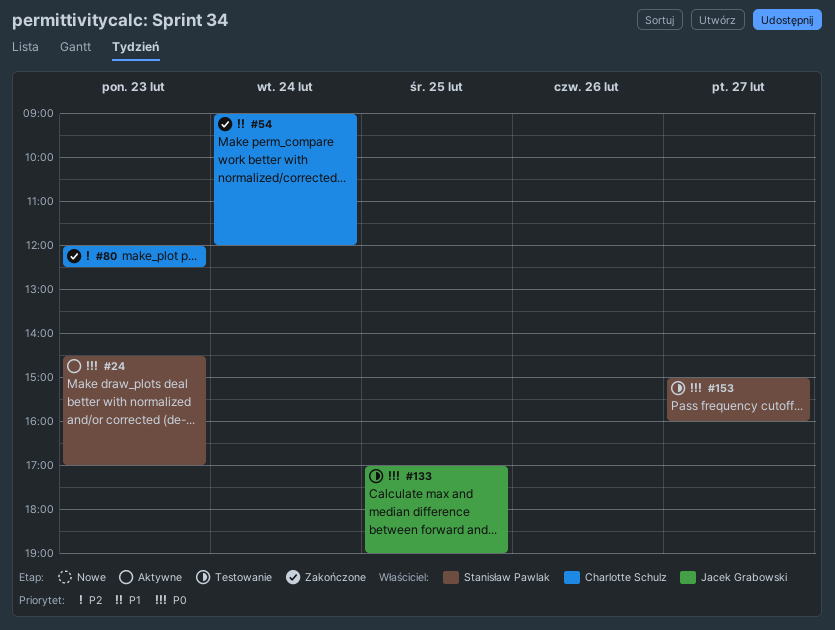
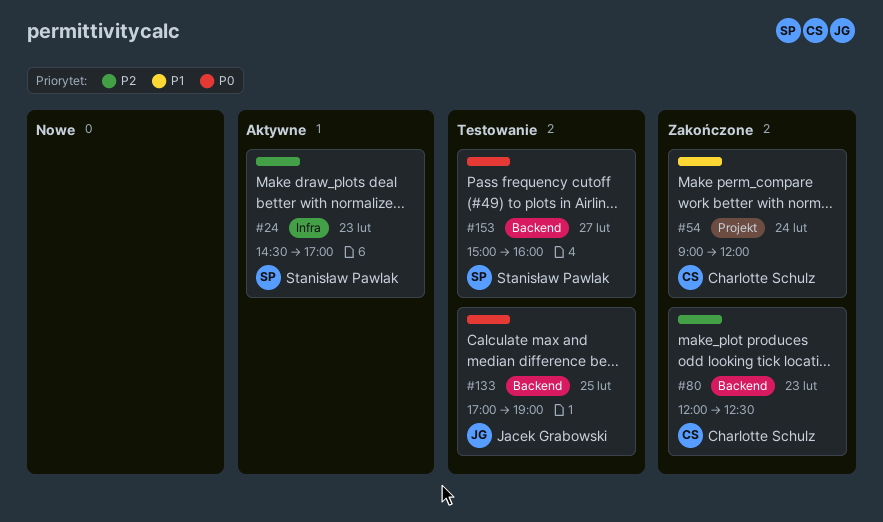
#24, priority: P0 -> P2

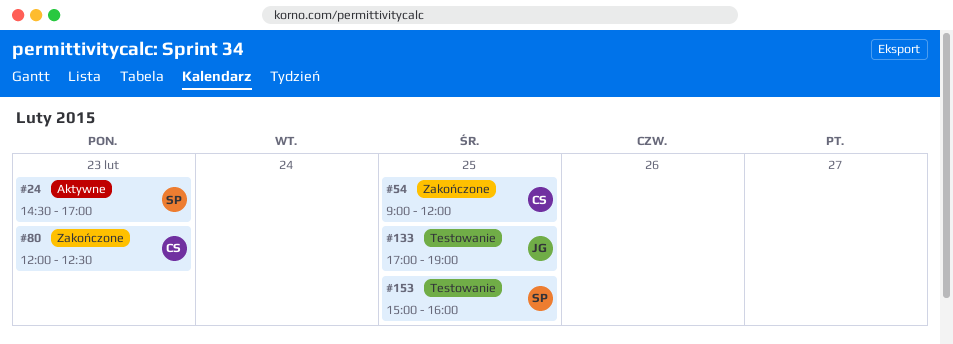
#54, day: Feb 24 -> Feb 25
#153, day: Feb 27 -> Feb 25

